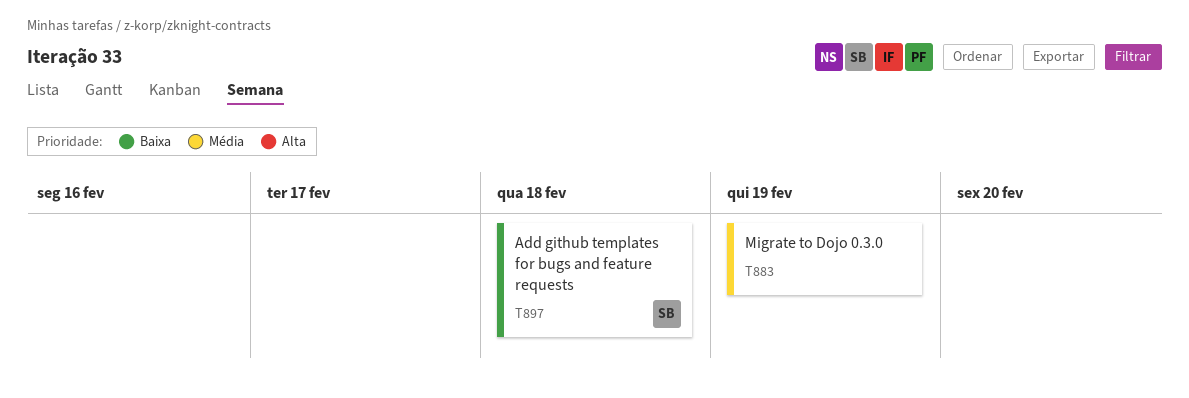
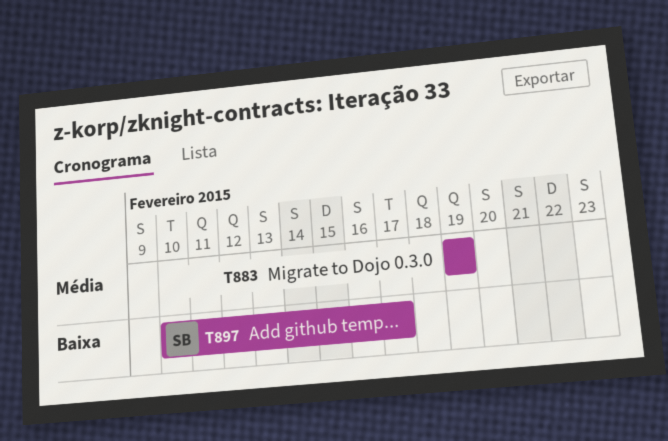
T897, due: Feb 18 -> Feb 17

